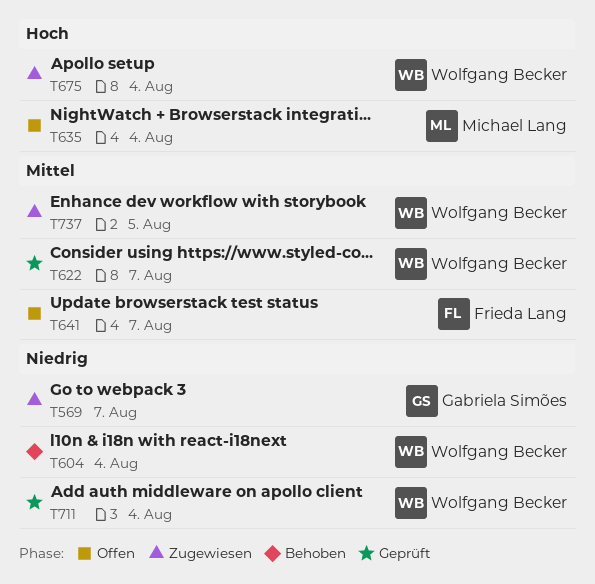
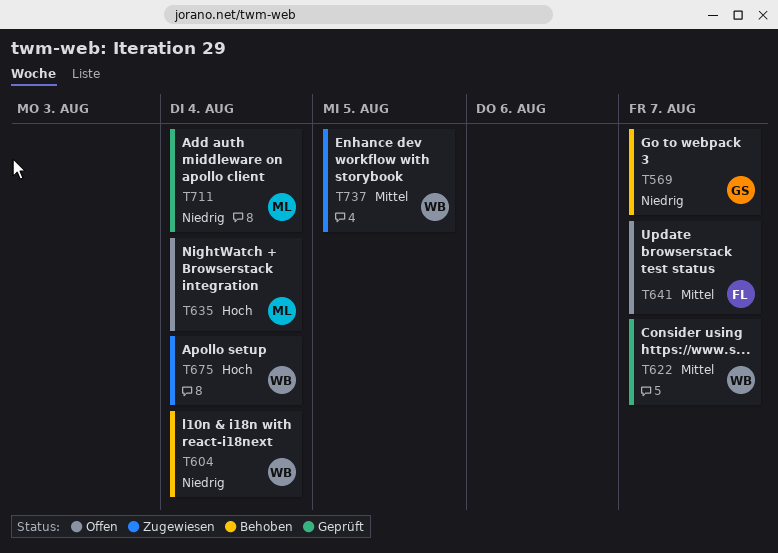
T569, status: Zugewiesen -> Behoben
T711, owner: Wolfgang Becker -> Michael Lang

